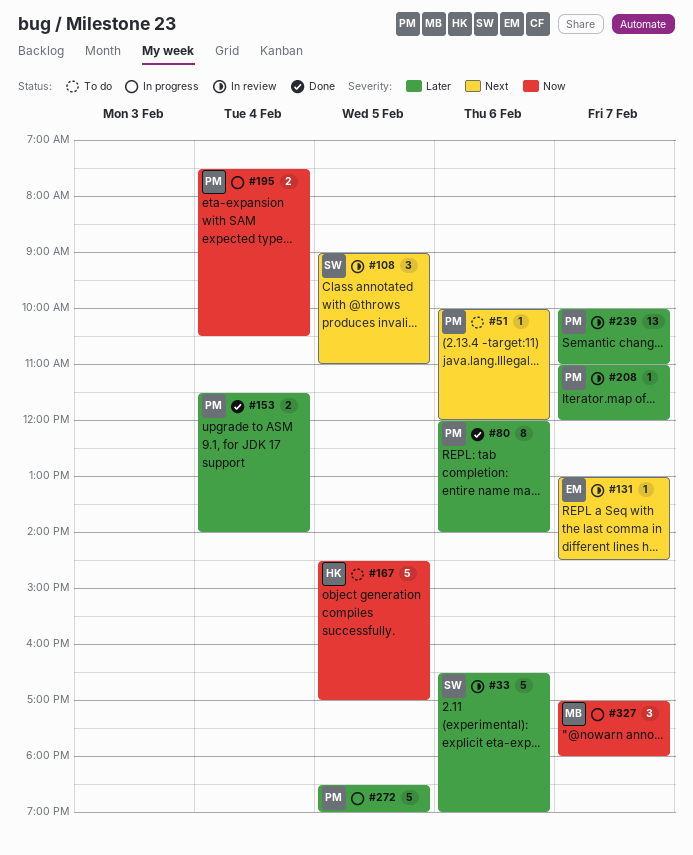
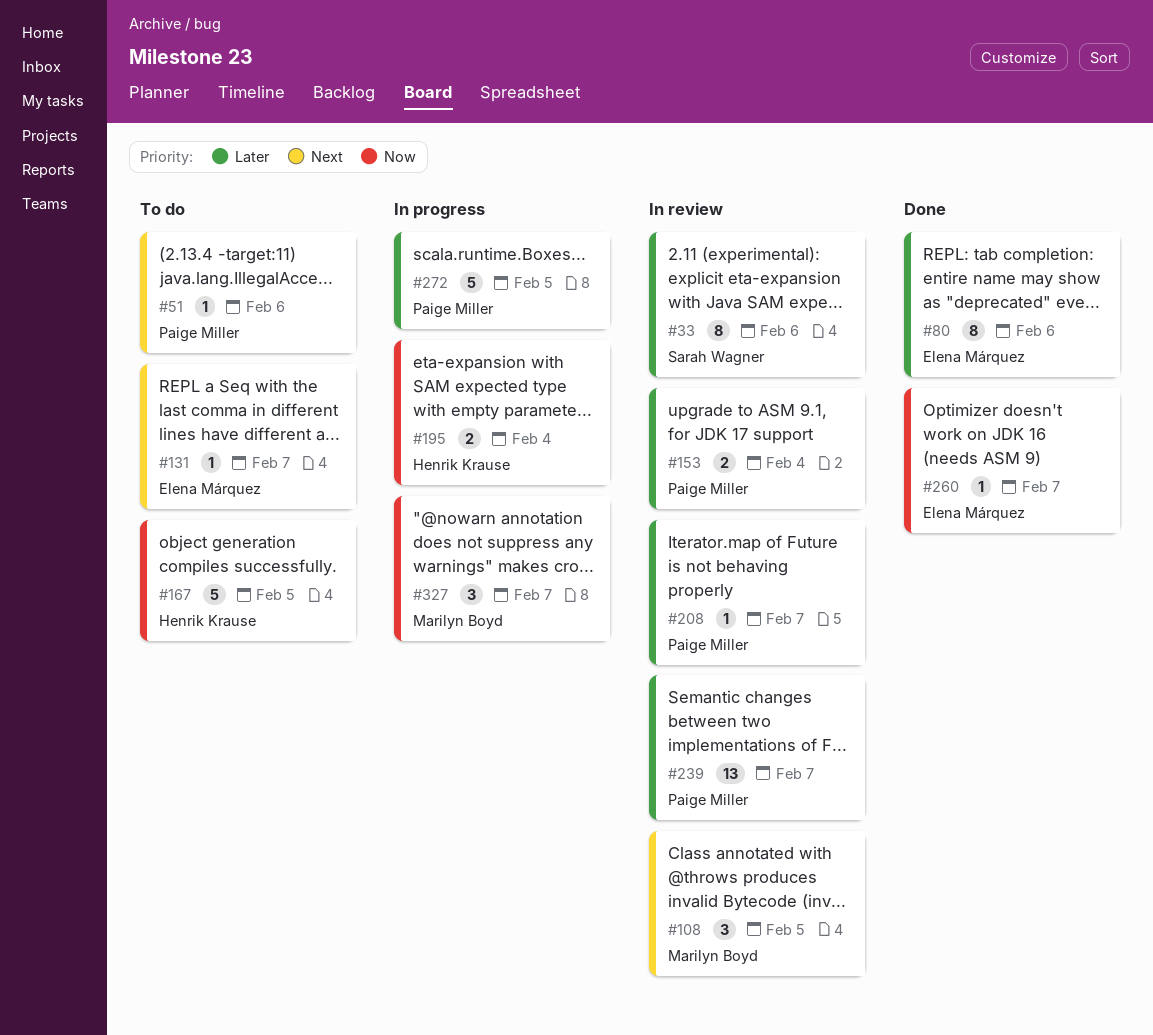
#33, estimate: 5 -> 8
#80, owner: Paige Miller -> Elena Márquez
#108, owner: Sarah Wagner -> Marilyn Boyd
#131, status: In review -> To do
#153, status: Done -> In review
#195, owner: Paige Miller -> Henrik Krause
#260: none -> present

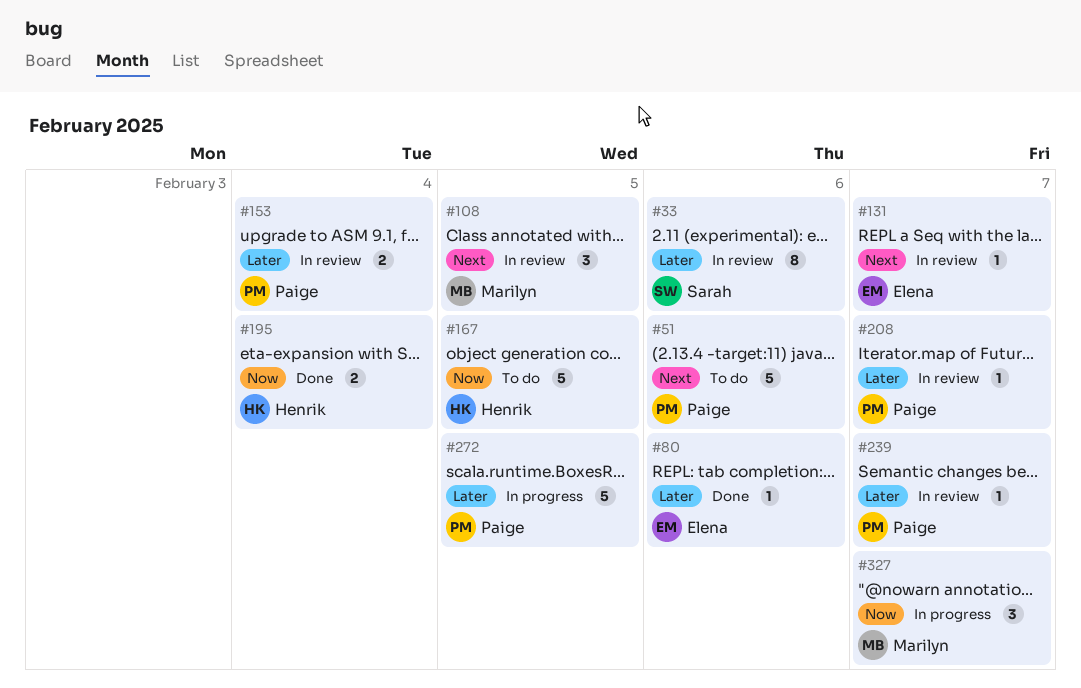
#51, estimate: 1 -> 5
#80, estimate: 8 -> 1
#131, status: To do -> In review
#195, status: In progress -> Done
#239, estimate: 13 -> 1
#260: present -> none

